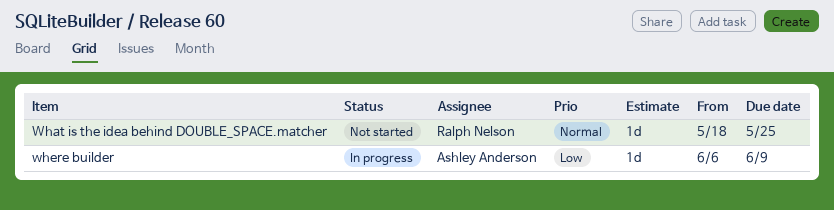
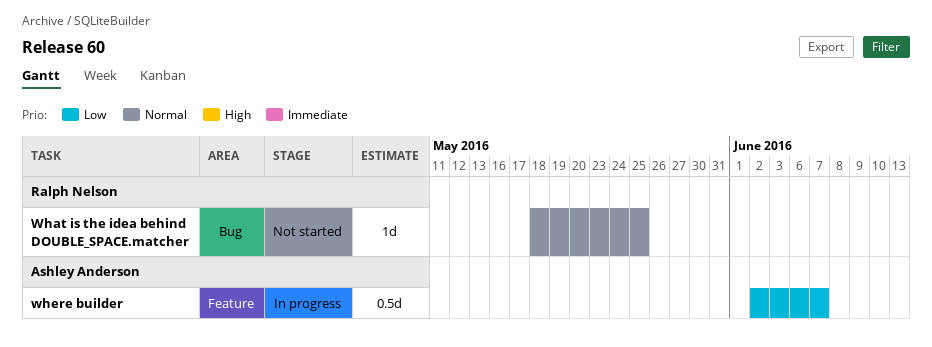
where builder, estimate: 1d -> 0.5d
where builder, start: Jun 6 -> Jun 2
where builder, due: Jun 9 -> Jun 7

